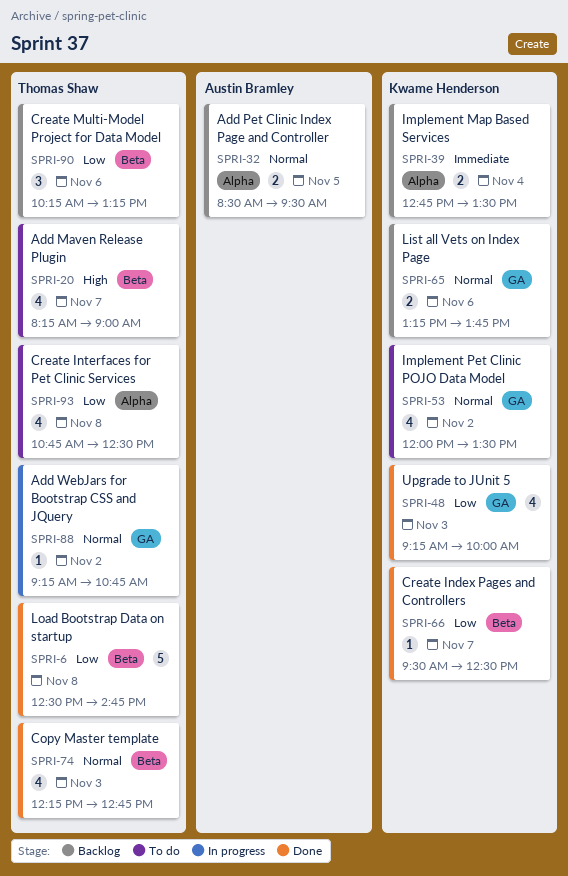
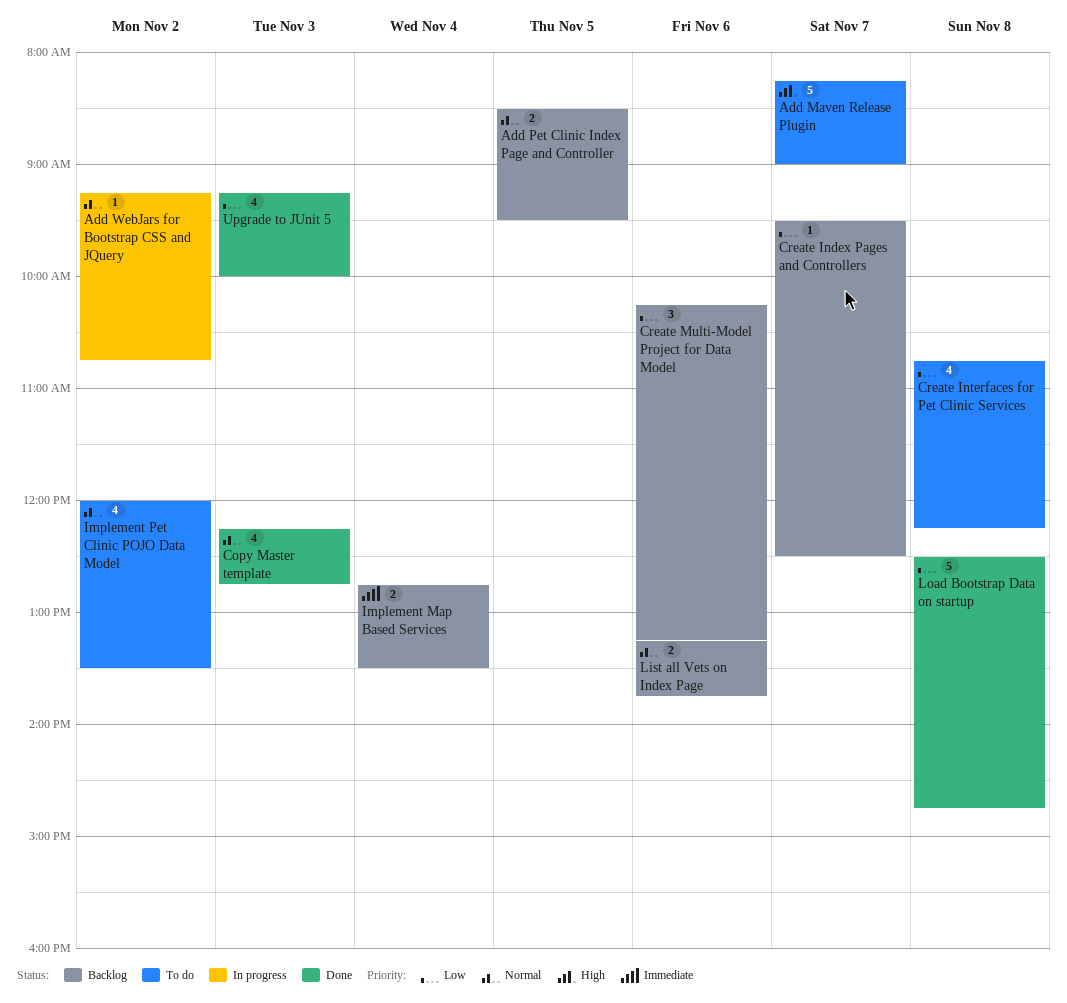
Add Maven Release Plugin, estimate: 4 -> 5
Create Index Pages and Controllers, status: Done -> Backlog
Create Interfaces for Pet Clinic Services, ends: 12:30 -> 12:15

